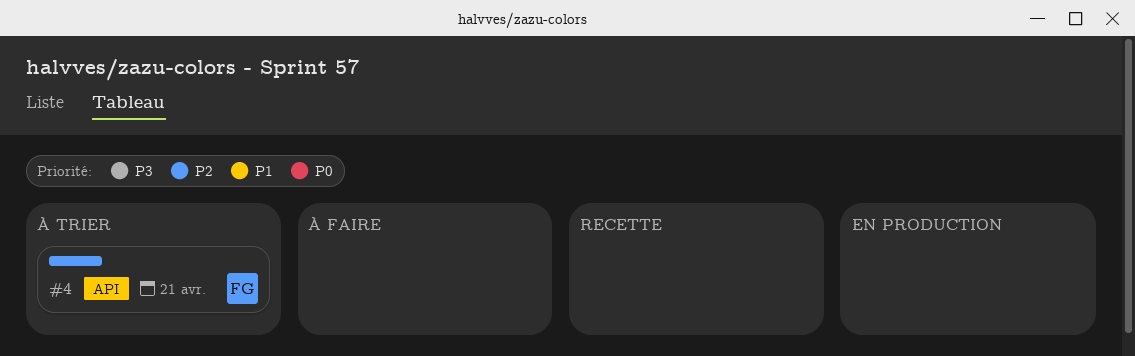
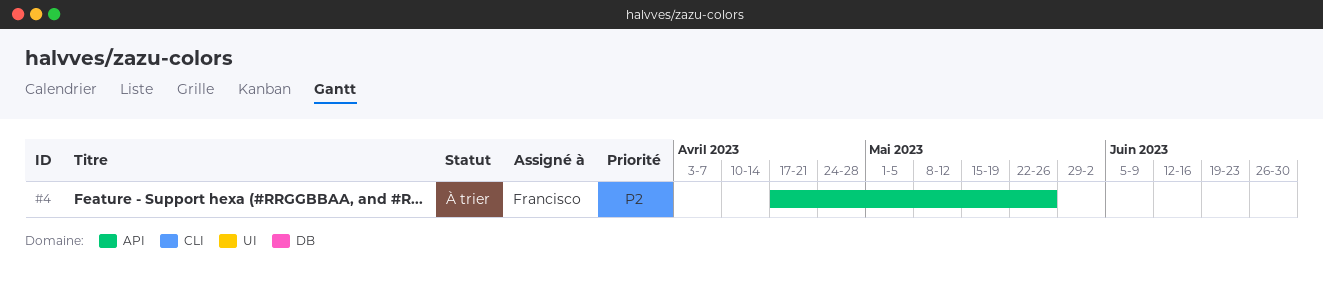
#4, due: Apr 21 -> May 26

